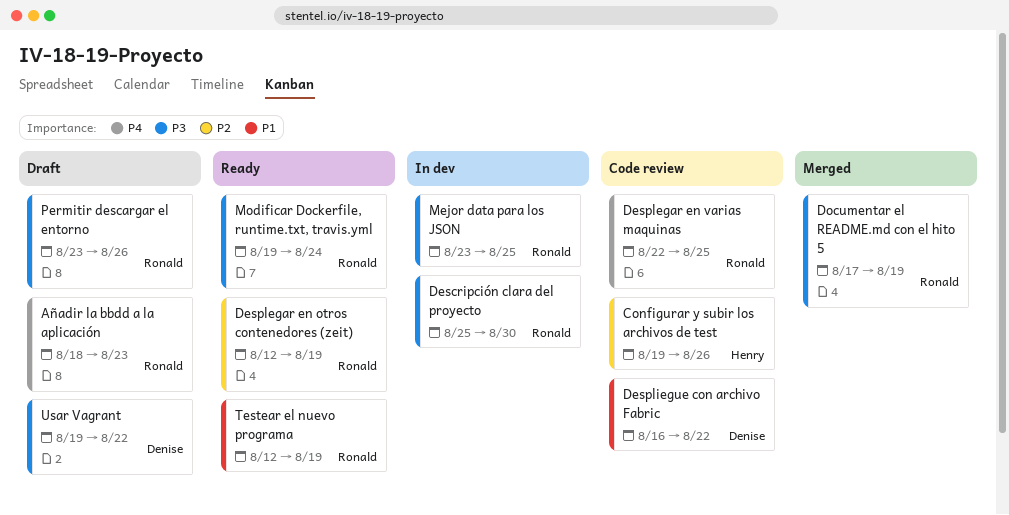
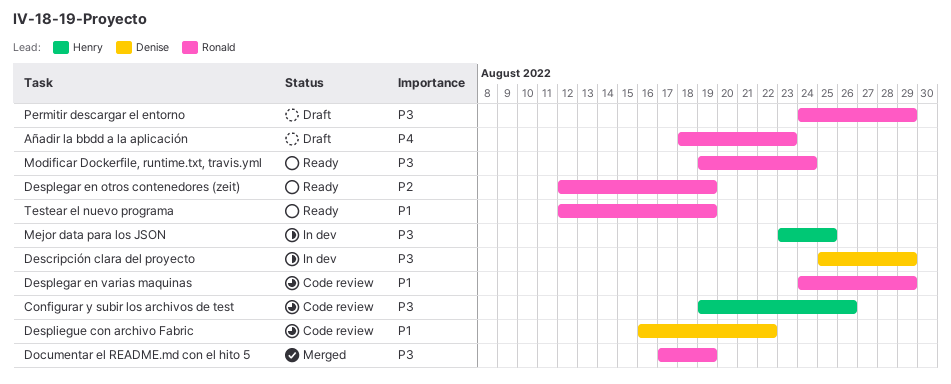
Configurar y subir los archivos de test, priority: P2 -> P3
Descripción clara del proyecto, owner: Ronald -> Denise
Descripción clara del proyecto, due: Aug 30 -> Aug 29
Desplegar en varias maquinas, priority: P4 -> P1
Desplegar en varias maquinas, start: Aug 22 -> Aug 24
Desplegar en varias maquinas, due: Aug 25 -> Aug 29
Mejor data para los JSON, owner: Ronald -> Henry
Permitir descargar el entorno, start: Aug 23 -> Aug 24
Permitir descargar el entorno, due: Aug 26 -> Aug 29
Usar Vagrant: present -> none

